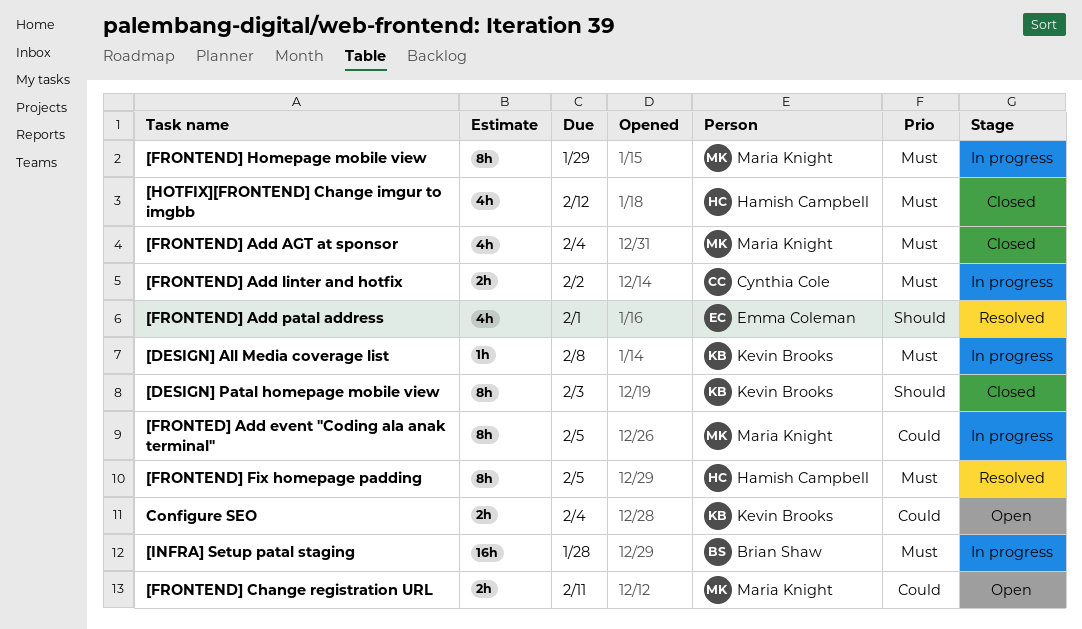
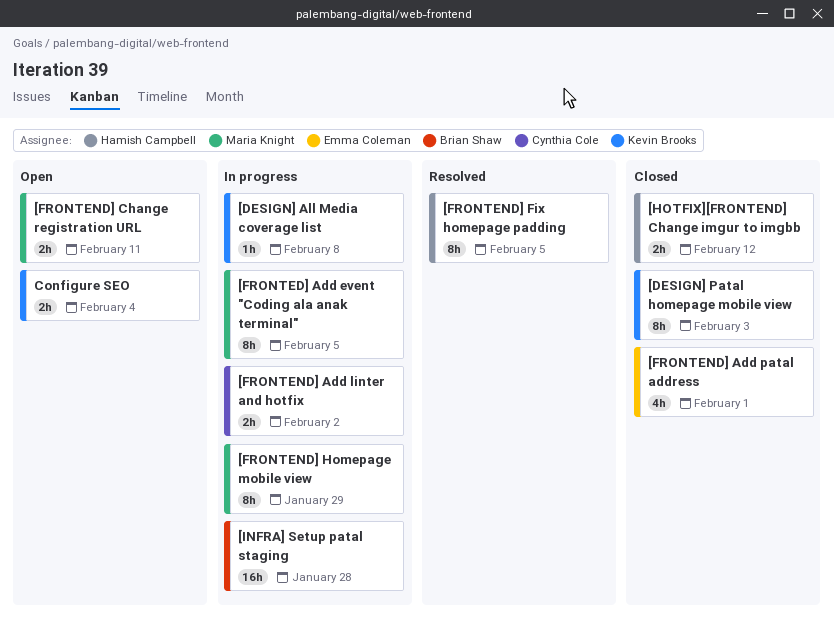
[FRONTEND] Add AGT at sponsor: present -> none
[FRONTEND] Add patal address, status: Resolved -> Closed
[HOTFIX][FRONTEND] Change imgur to imgbb, estimate: 4h -> 2h

